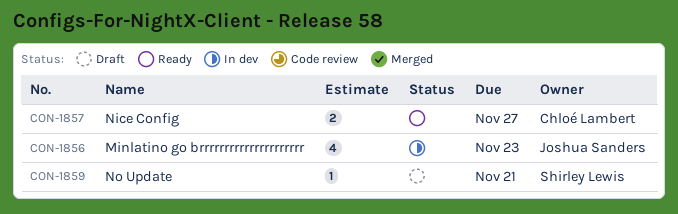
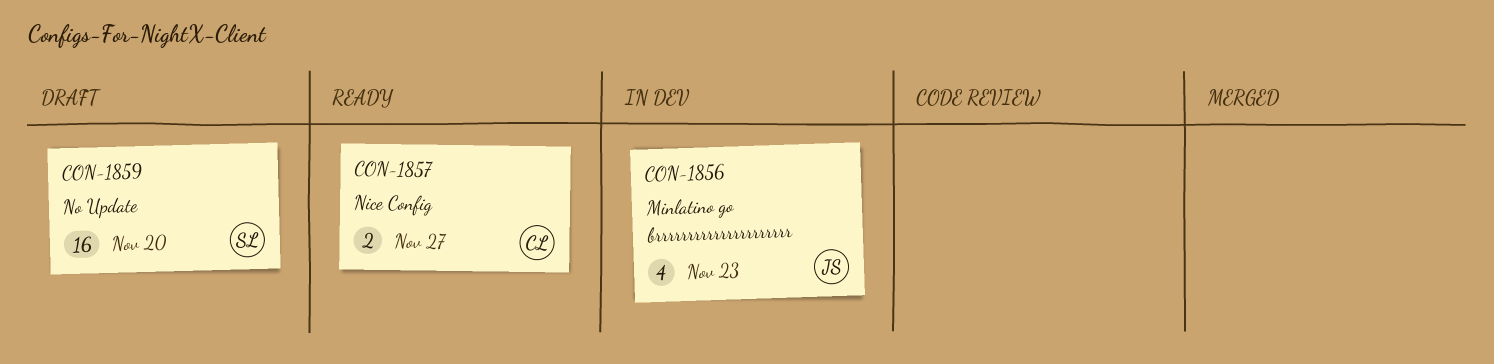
CON-1859, estimate: 1 -> 16
CON-1859, due: Nov 21 -> Nov 20

